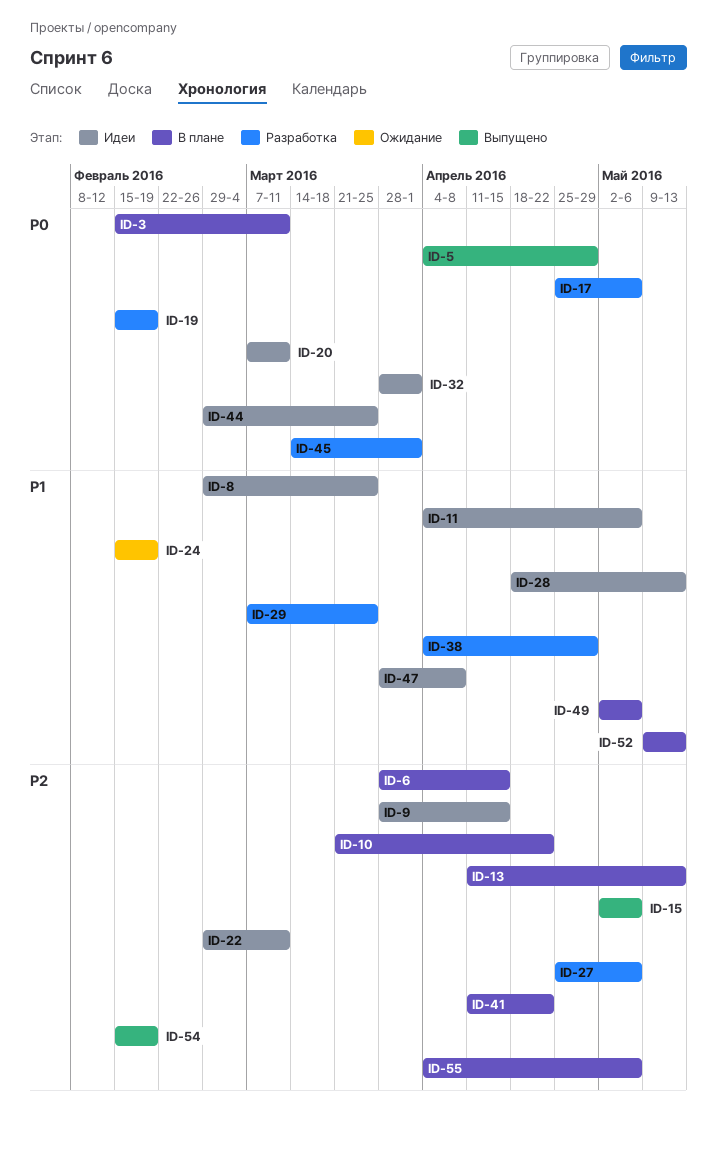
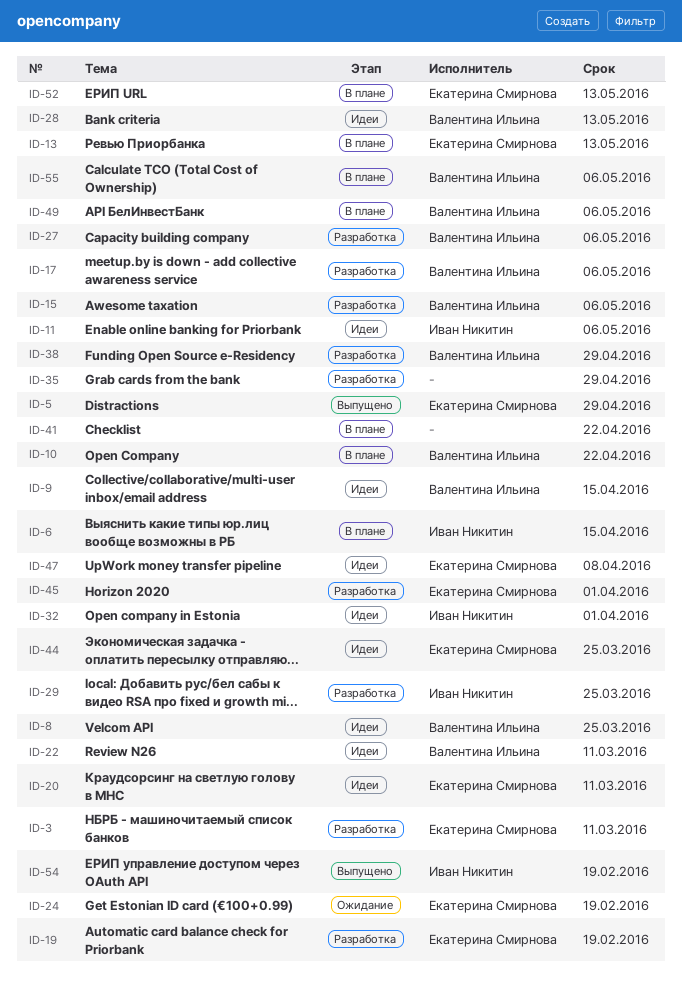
ID-3, status: В плане -> Разработка
ID-15, status: Выпущено -> Разработка
ID-35: none -> present

